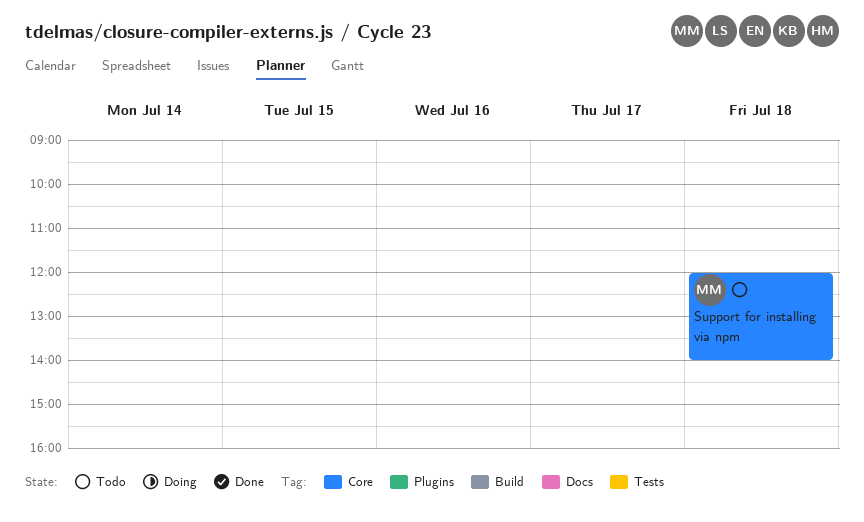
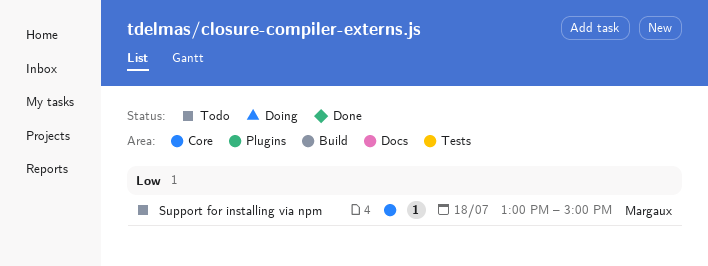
Support for installing via npm, begins: 12:00 -> 13:00
Support for installing via npm, ends: 14:00 -> 15:00

